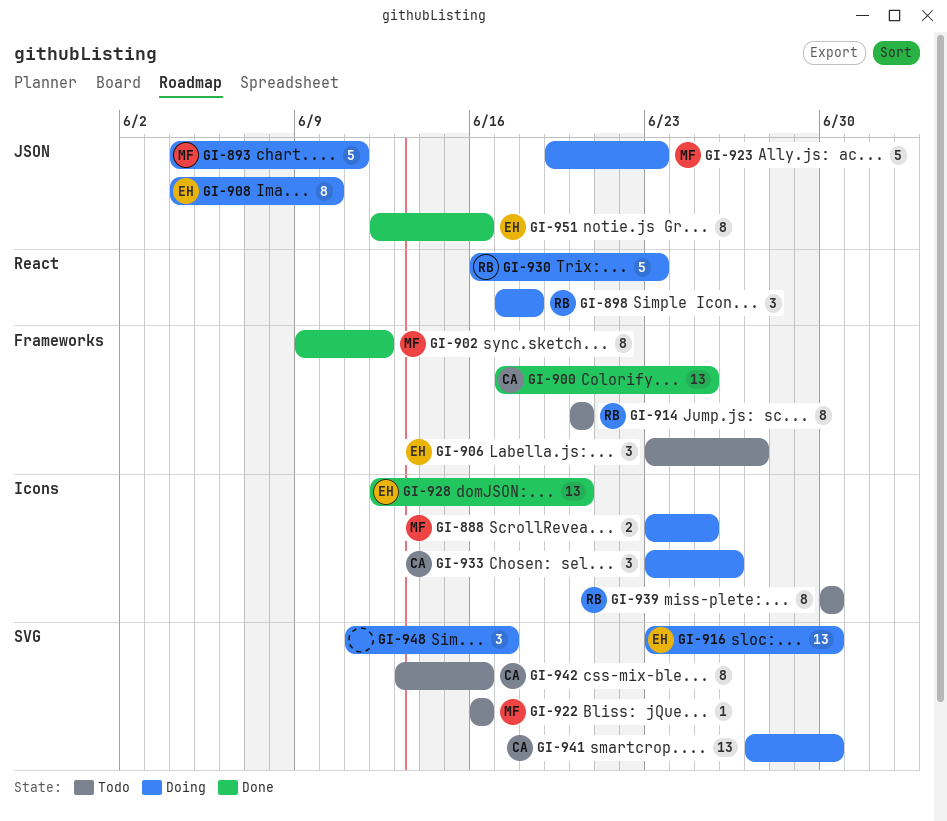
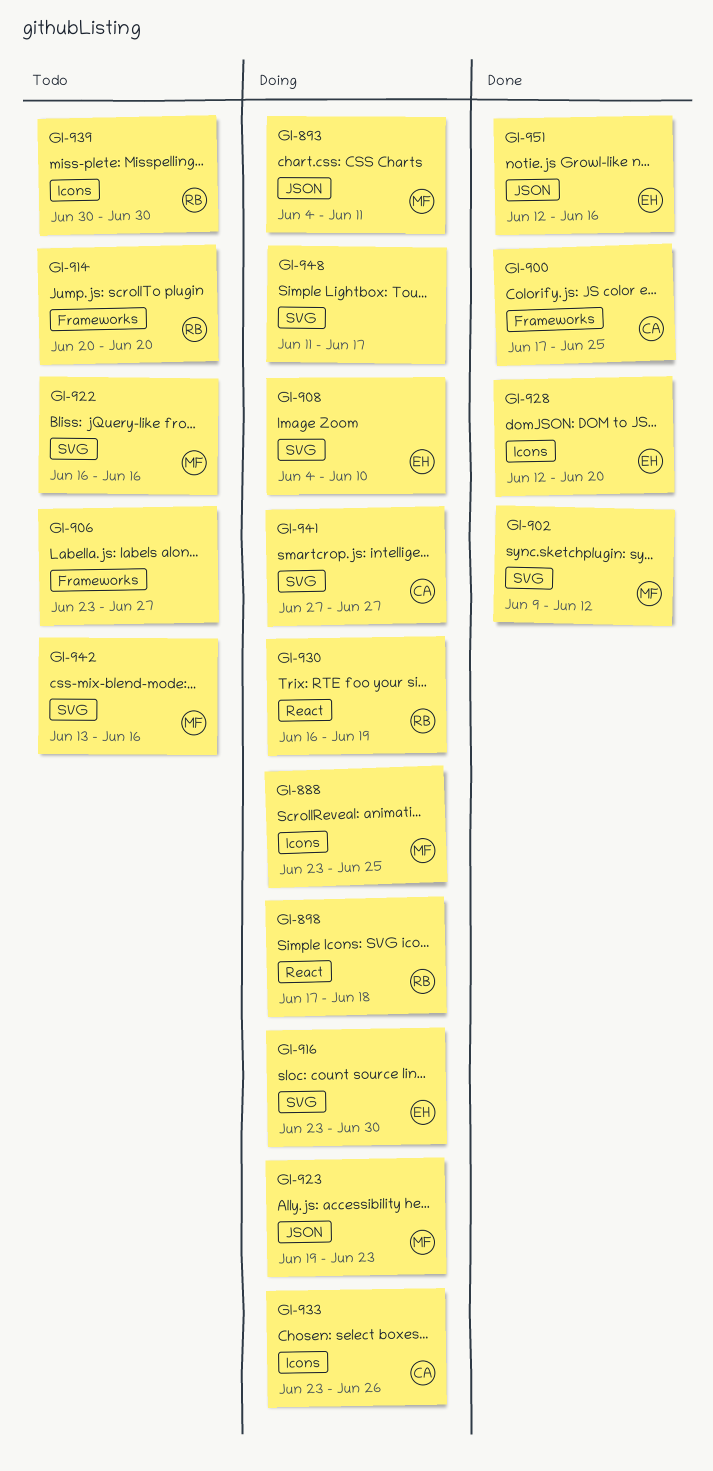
GI-902, label: Frameworks -> SVG
GI-906, owner: EH -> none
GI-908, label: JSON -> SVG
GI-930, due: Jun 23 -> Jun 19
GI-941, due: Jun 30 -> Jun 27
GI-942, owner: CA -> MF

